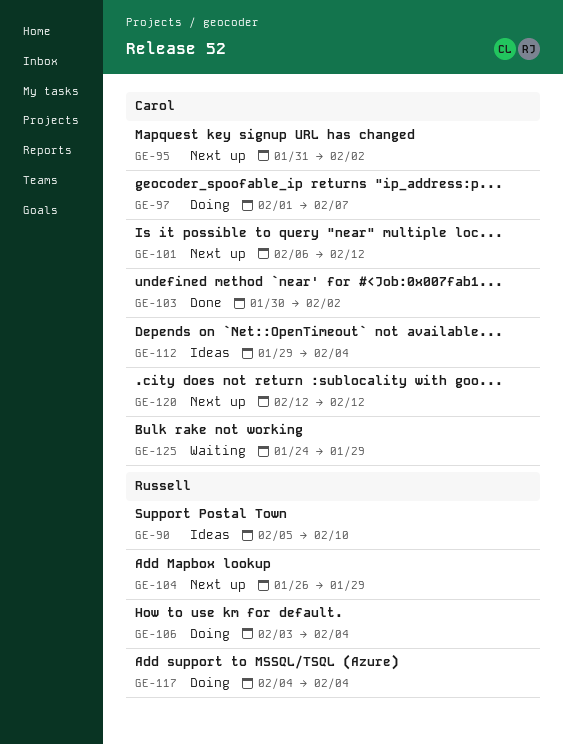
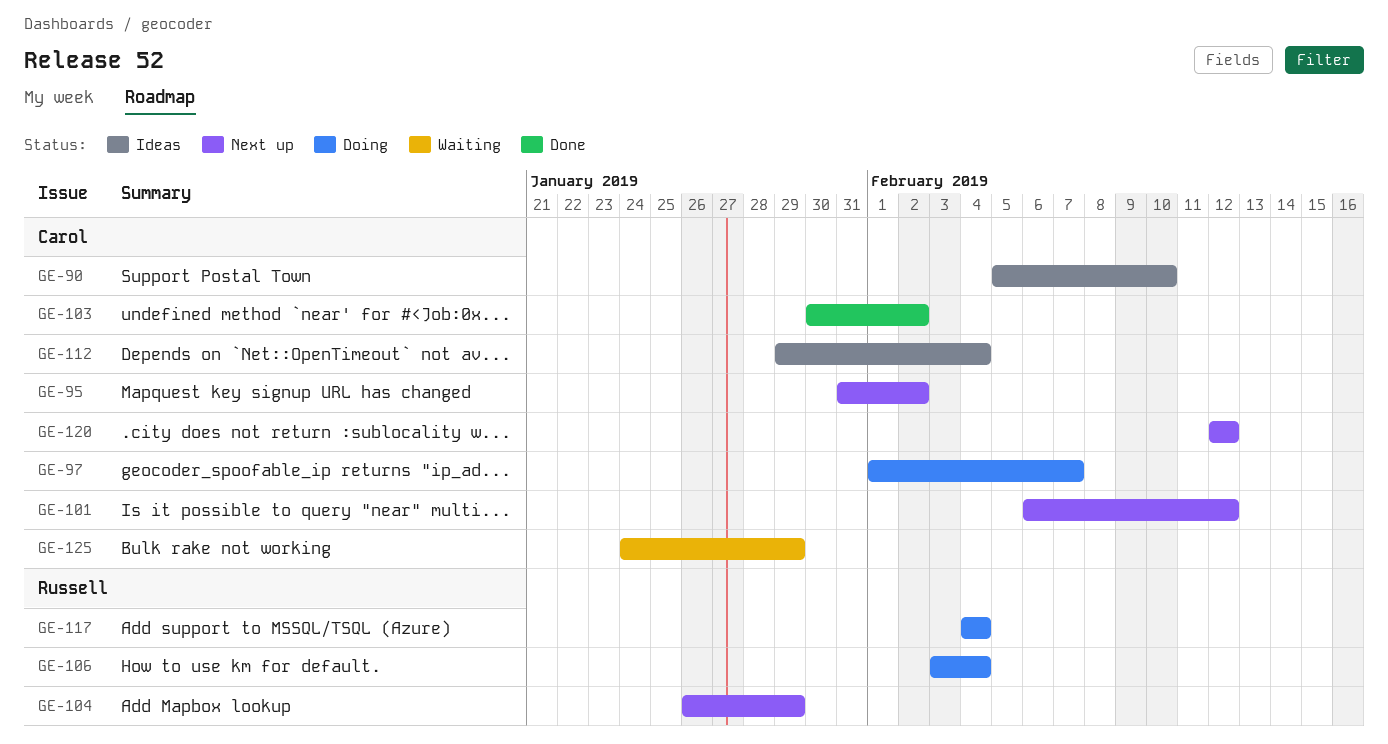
GE-90, owner: Russell -> Carol

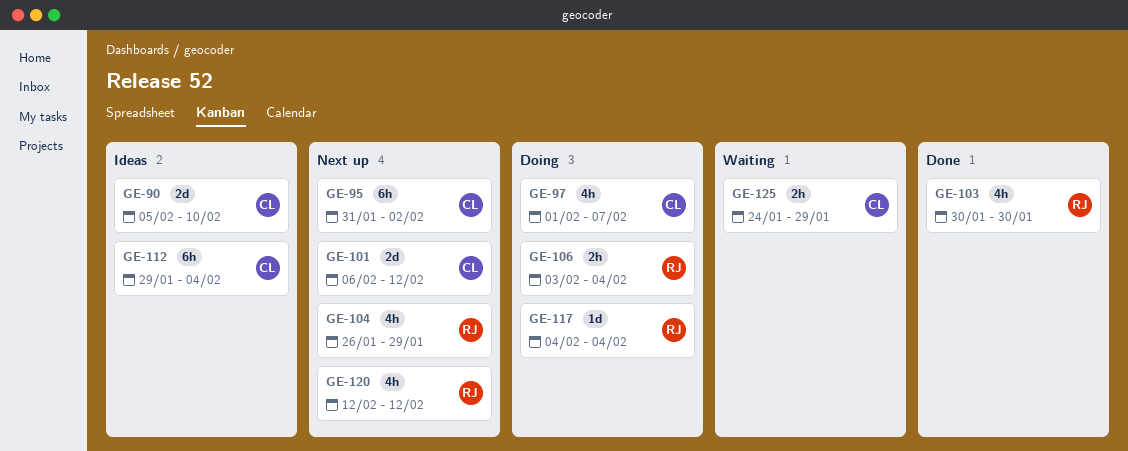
GE-103, owner: Carol -> Russell
GE-103, due: Feb 2 -> Jan 30
GE-120, owner: Carol -> Russell

